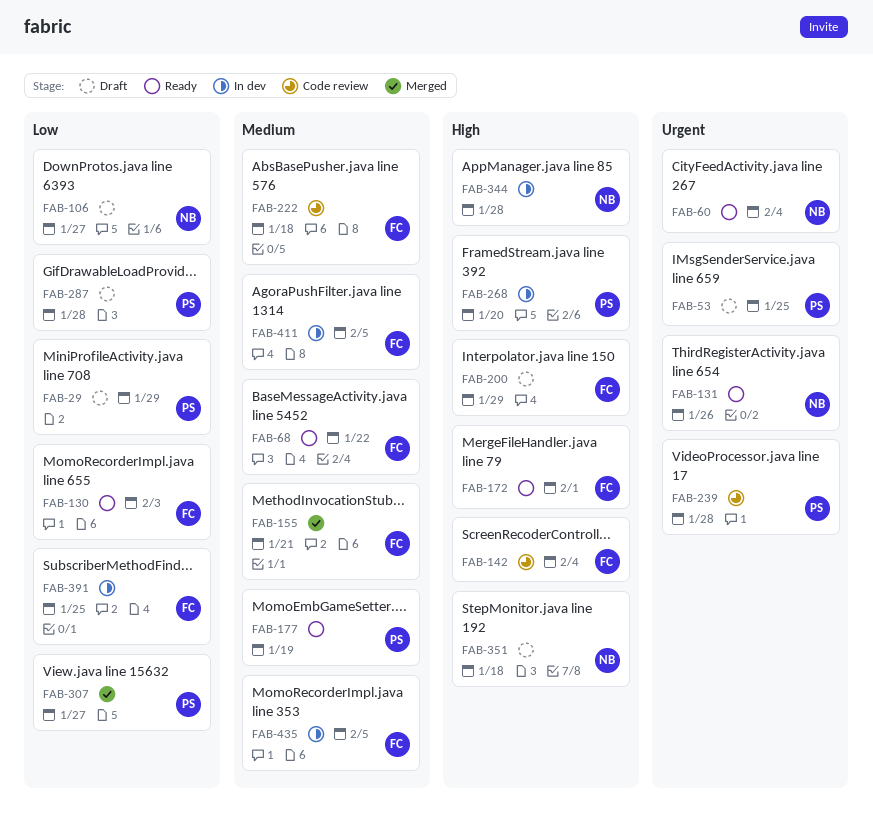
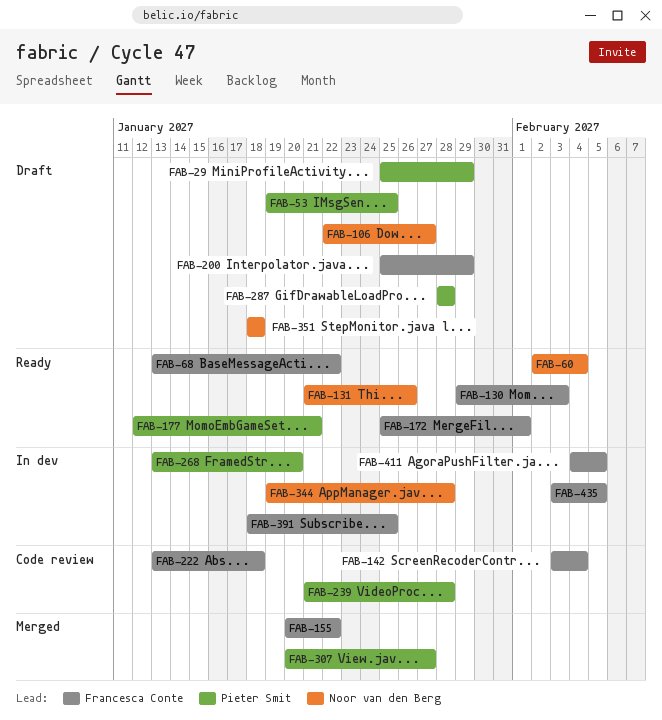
FAB-155, due: Jan 21 -> Jan 22
FAB-177, due: Jan 19 -> Jan 21

